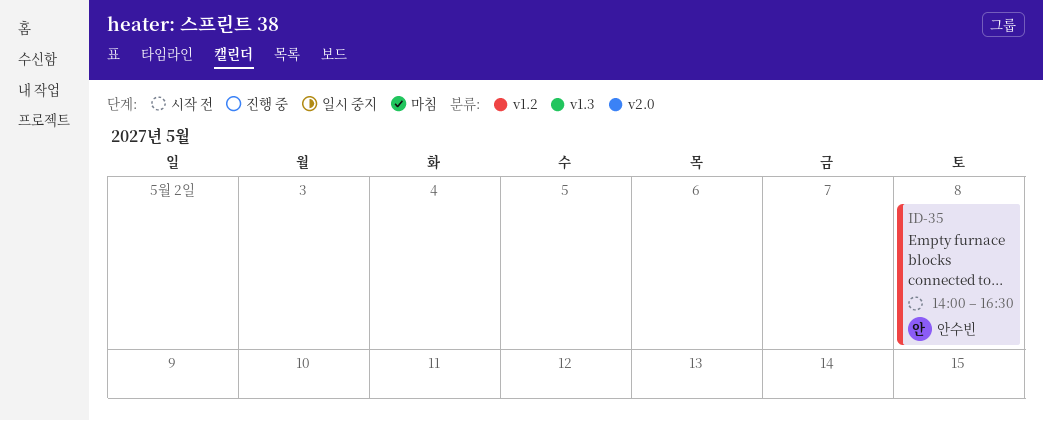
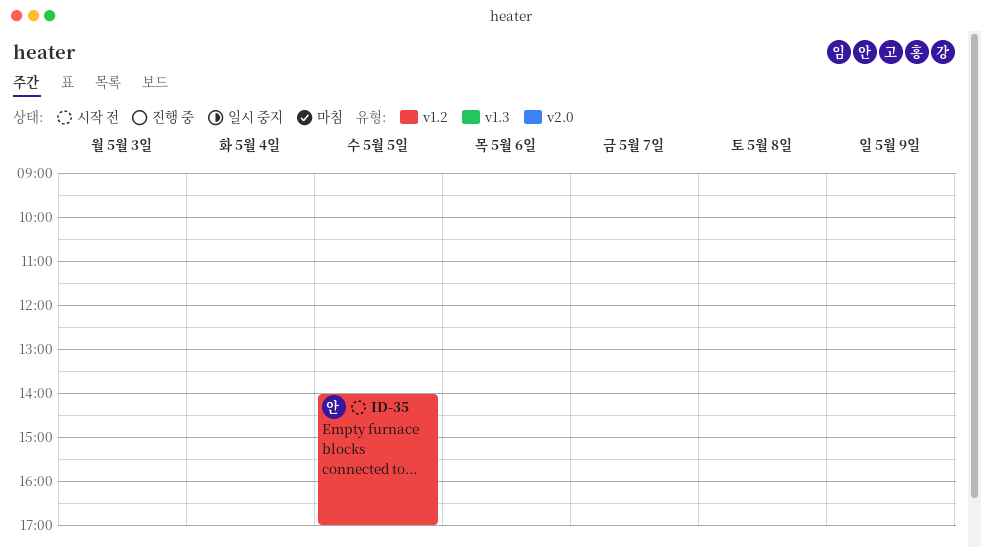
ID-35, day: May 8 -> May 5
ID-35, ends: 16:30 -> 17:00

